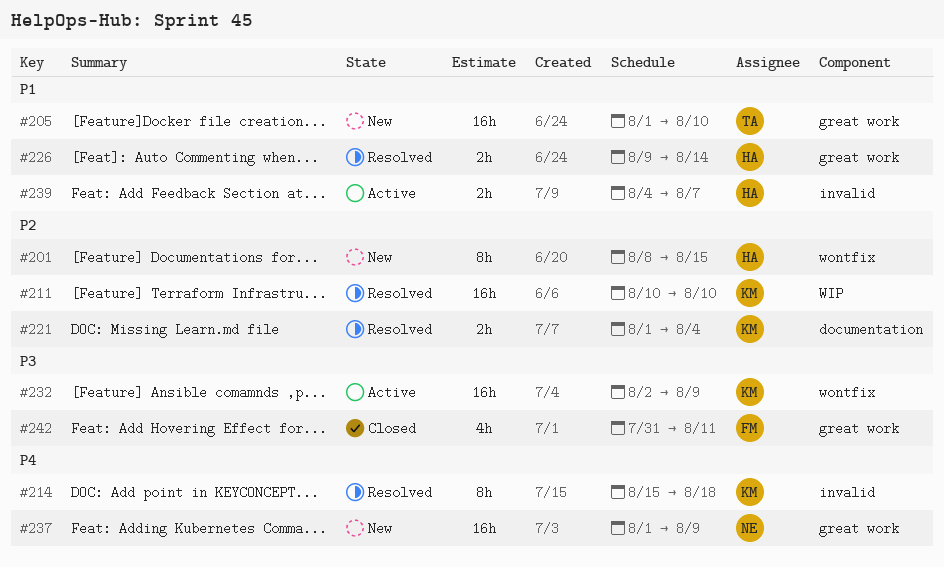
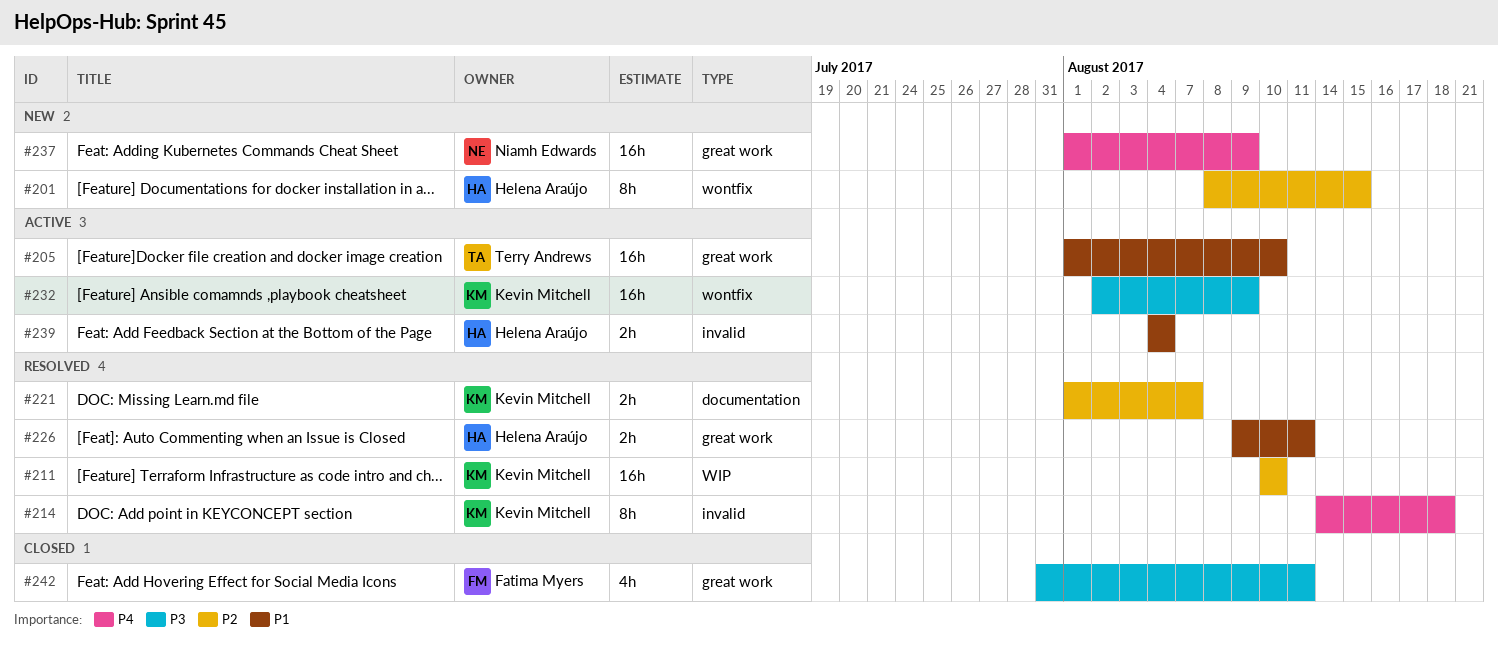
#205, status: New -> Active
#214, start: Aug 15 -> Aug 14
#221, due: Aug 4 -> Aug 7
#226, due: Aug 14 -> Aug 11
#239, due: Aug 7 -> Aug 4

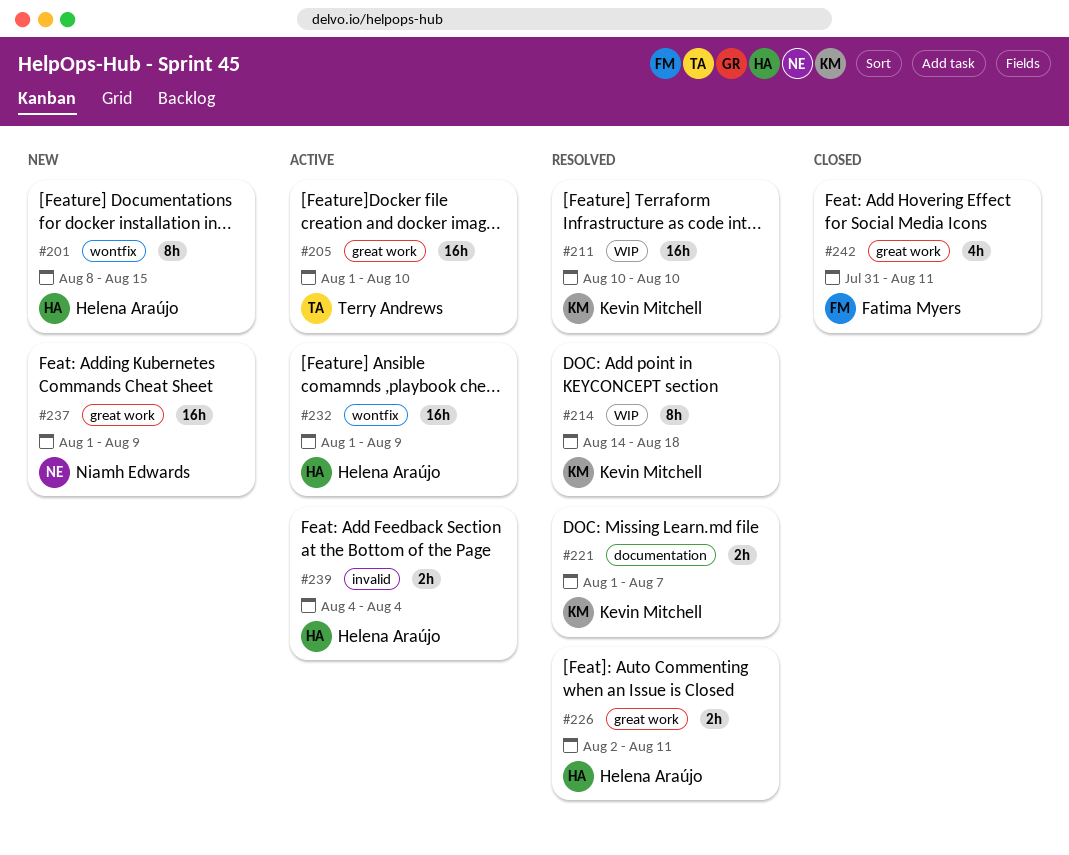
#214, label: invalid -> WIP
#226, start: Aug 9 -> Aug 2
#232, owner: Kevin Mitchell -> Helena Araújo
#232, start: Aug 2 -> Aug 1

